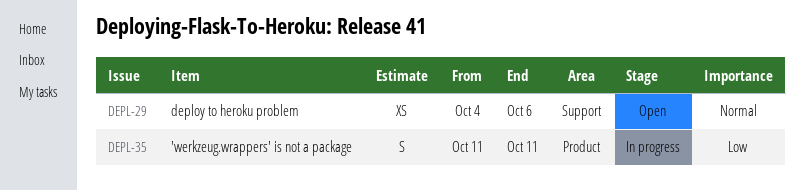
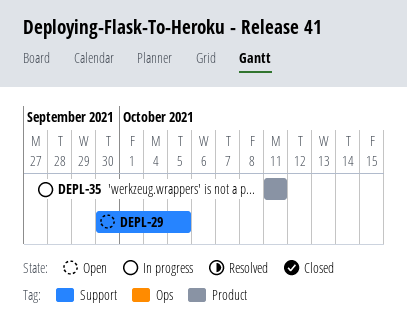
DEPL-29, start: Oct 4 -> Sep 30
DEPL-29, due: Oct 6 -> Oct 5

